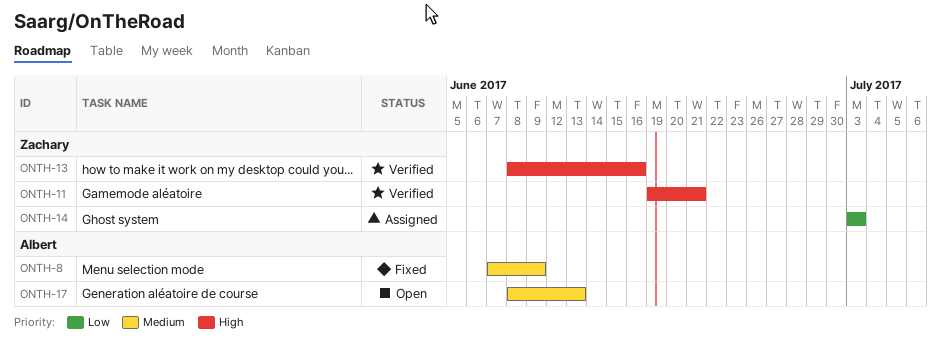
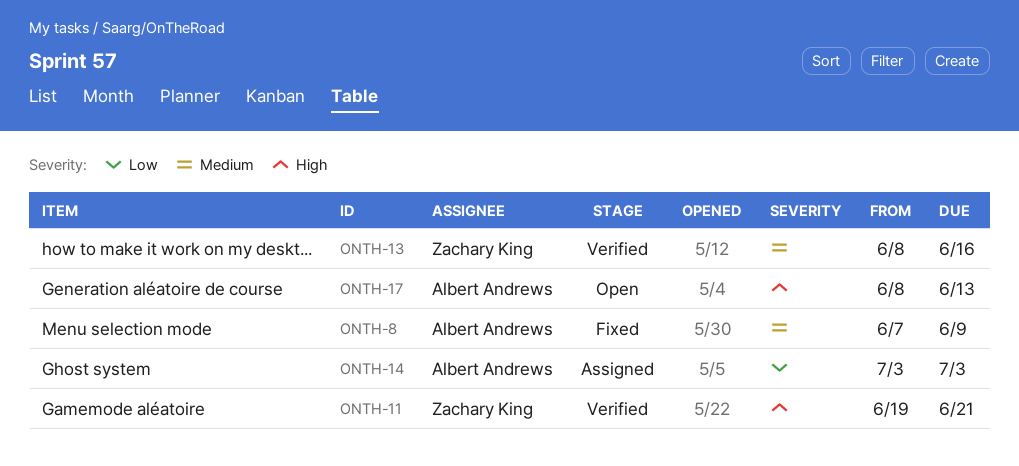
ONTH-13, priority: High -> Medium
ONTH-14, owner: Zachary King -> Albert Andrews
ONTH-17, priority: Medium -> High

